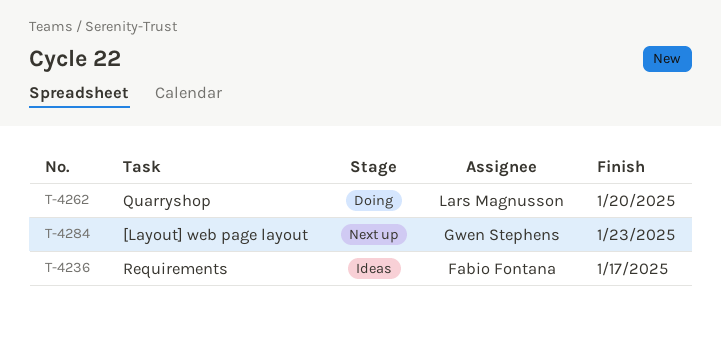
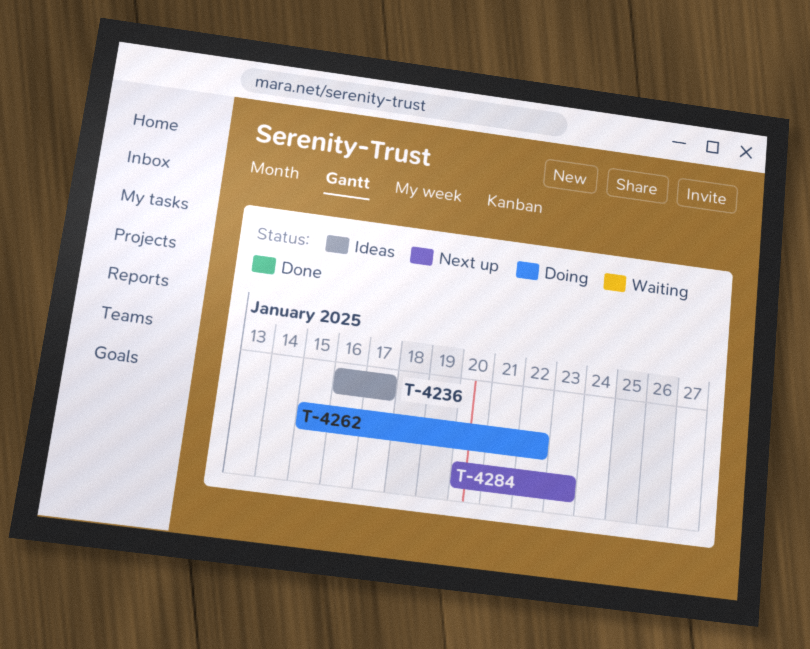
T-4262, due: Jan 20 -> Jan 22

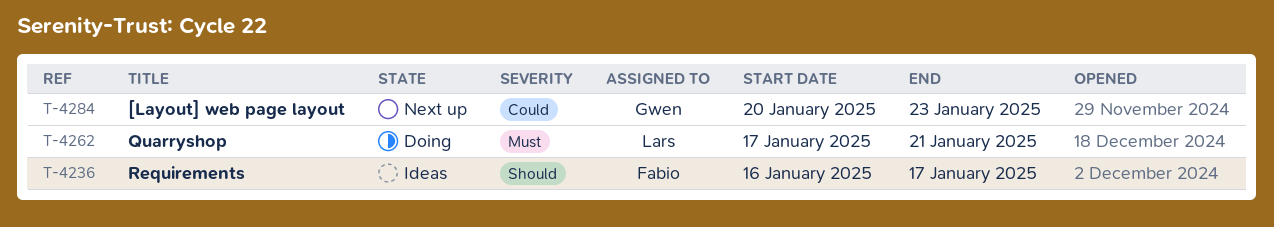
T-4262, start: Jan 15 -> Jan 17
T-4262, due: Jan 22 -> Jan 21

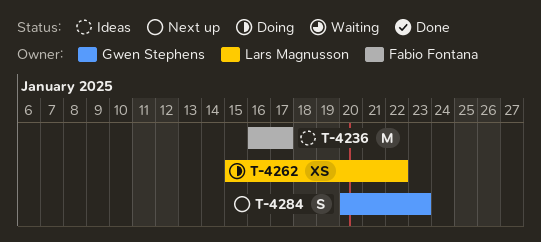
T-4262, start: Jan 17 -> Jan 15
T-4262, due: Jan 21 -> Jan 22

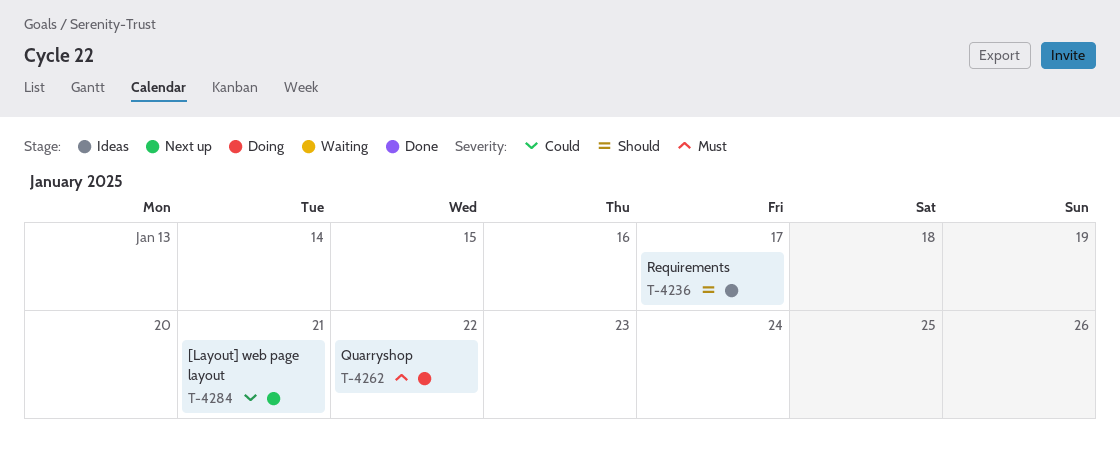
T-4284, due: Jan 23 -> Jan 21

